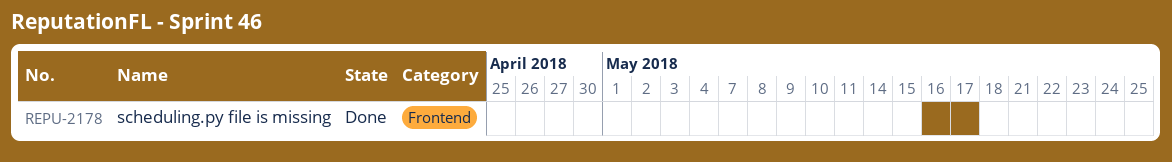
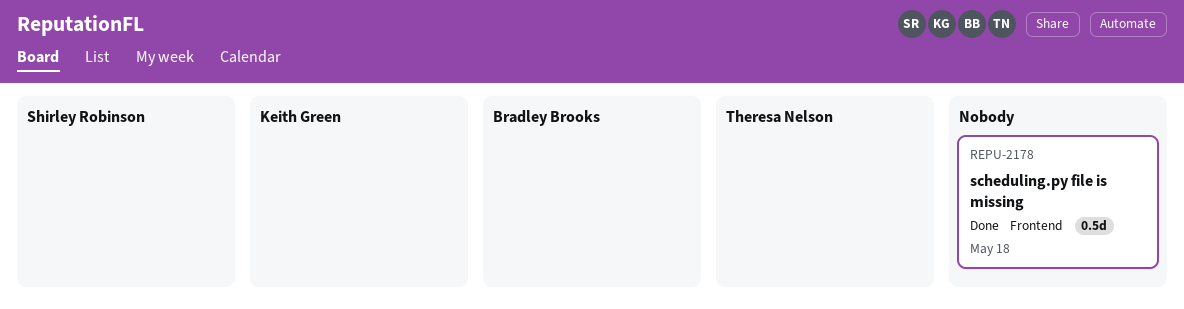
REPU-2178, due: May 17 -> May 18

